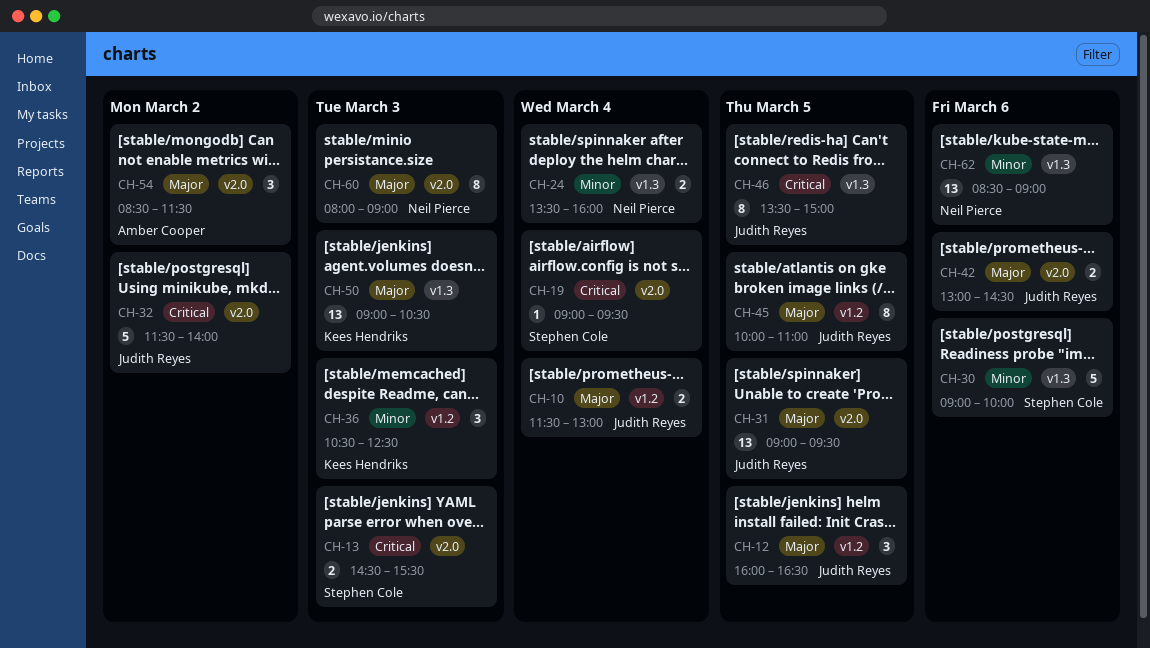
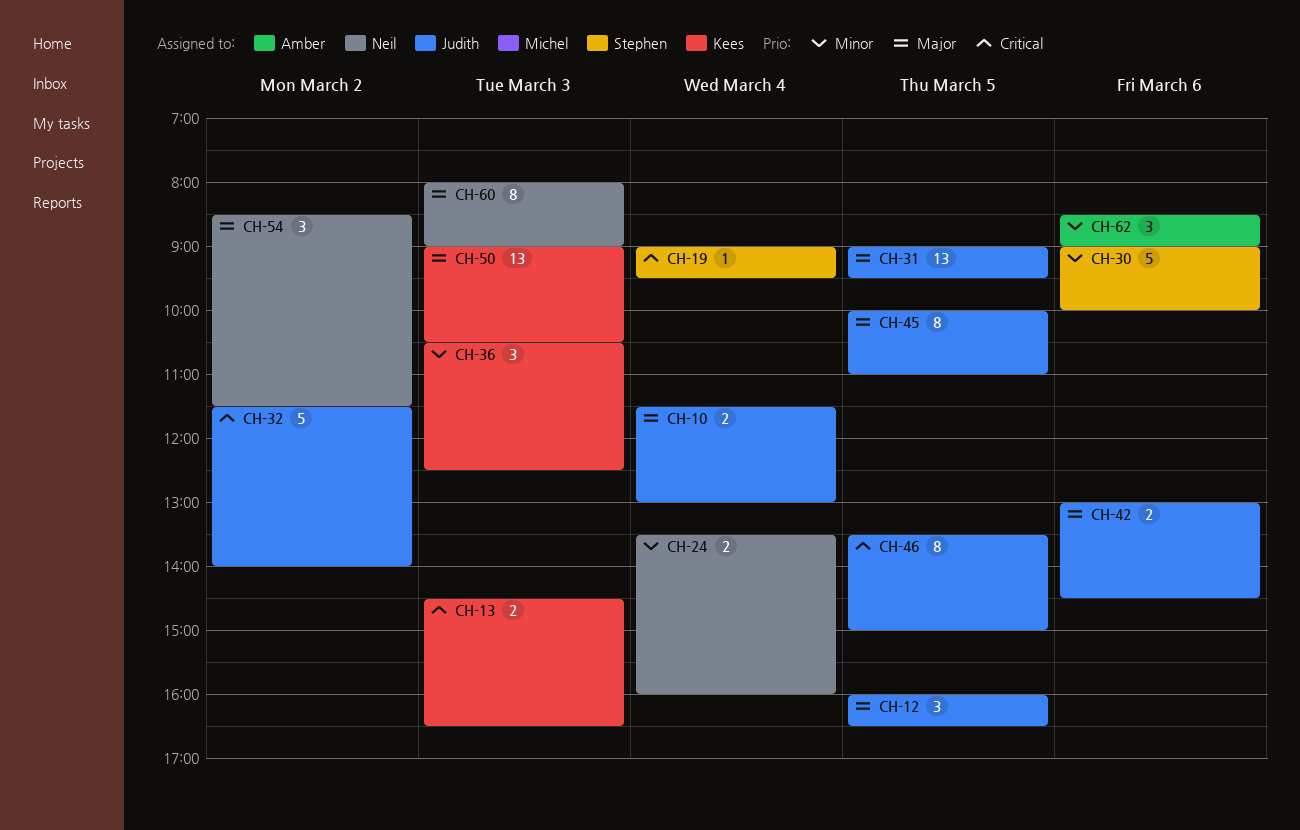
CH-13, owner: Stephen Cole -> Kees Hendriks
CH-13, ends: 15:30 -> 16:30
CH-54, owner: Amber Cooper -> Neil Pierce
CH-62, owner: Neil Pierce -> Amber Cooper
CH-62, estimate: 13 -> 3

